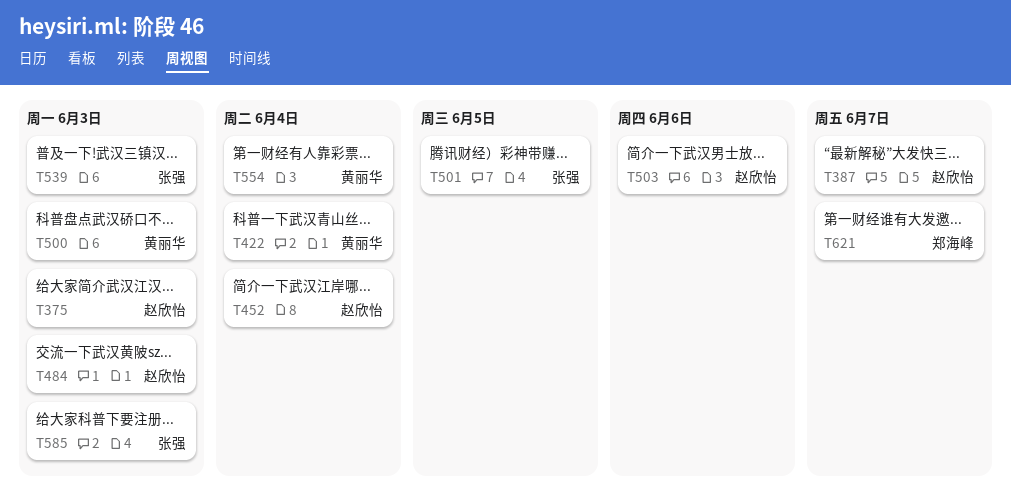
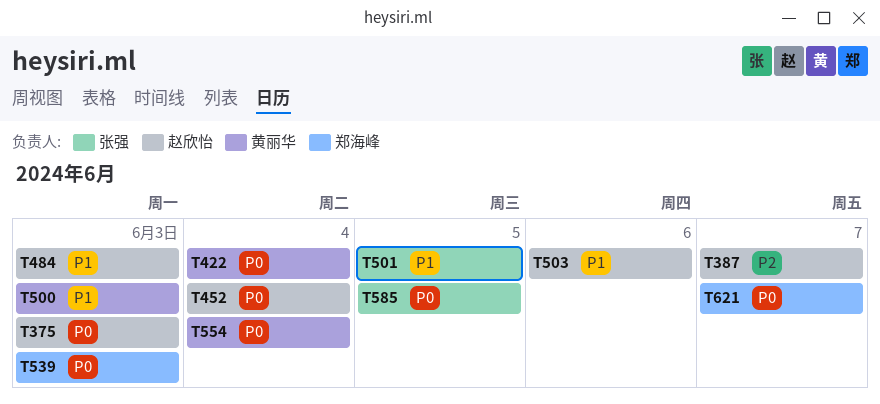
T539, owner: 张强 -> 郑海峰
T585, due: Jun 3 -> Jun 5

